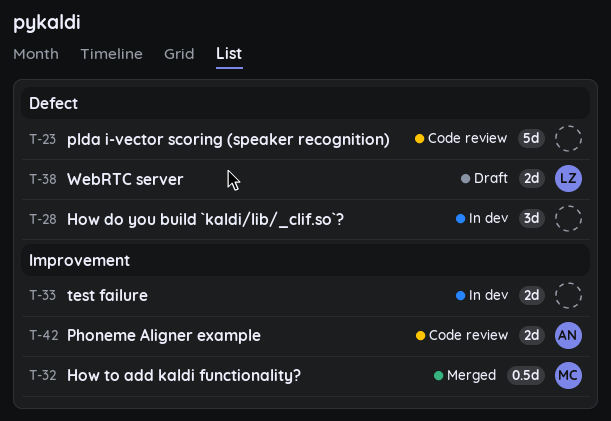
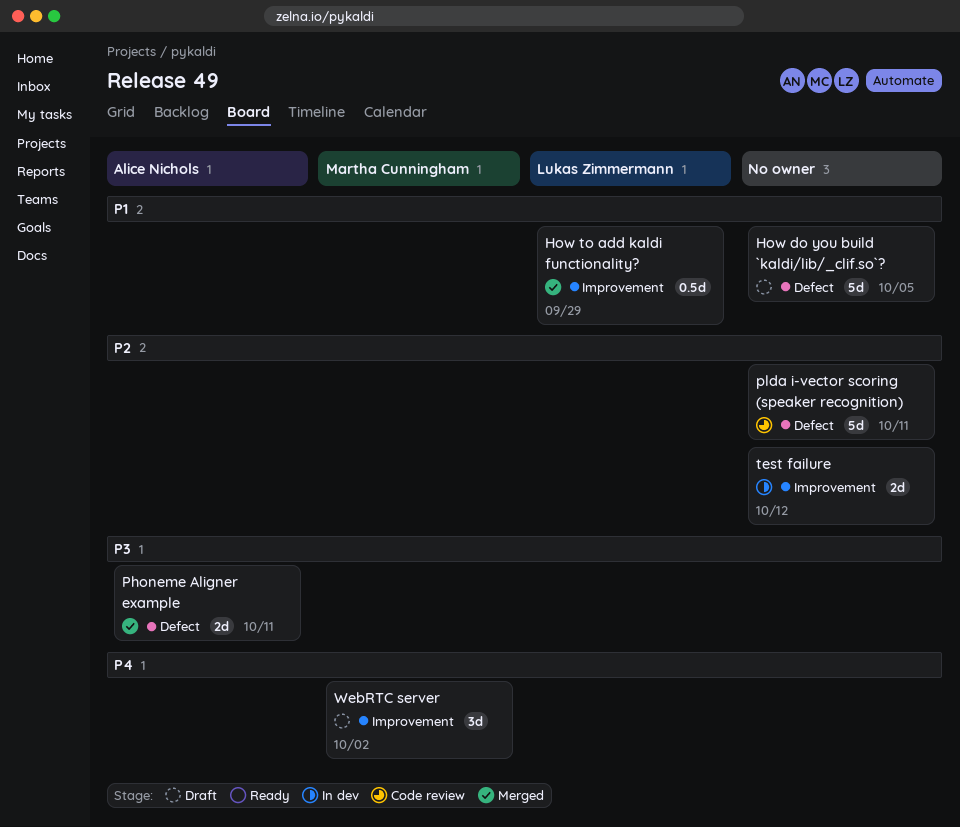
How do you build `kaldi/lib/_clif.so`?, status: In dev -> Draft
How do you build `kaldi/lib/_clif.so`?, estimate: 3d -> 5d
How to add kaldi functionality?, owner: Martha Cunningham -> Lukas Zimmermann
Phoneme Aligner example, status: Code review -> Merged
Phoneme Aligner example, label: Improvement -> Defect
WebRTC server, owner: Lukas Zimmermann -> Martha Cunningham
WebRTC server, label: Defect -> Improvement
WebRTC server, estimate: 2d -> 3d

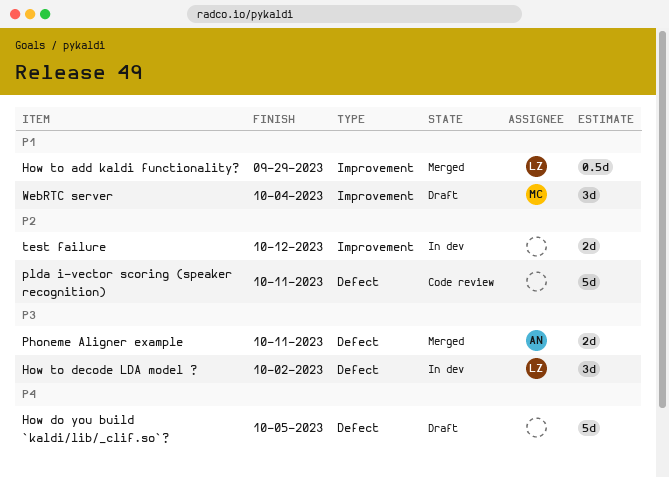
How do you build `kaldi/lib/_clif.so`?, priority: P1 -> P4
How to decode LDA model ?: none -> present
WebRTC server, priority: P4 -> P1
WebRTC server, due: Oct 2 -> Oct 4

